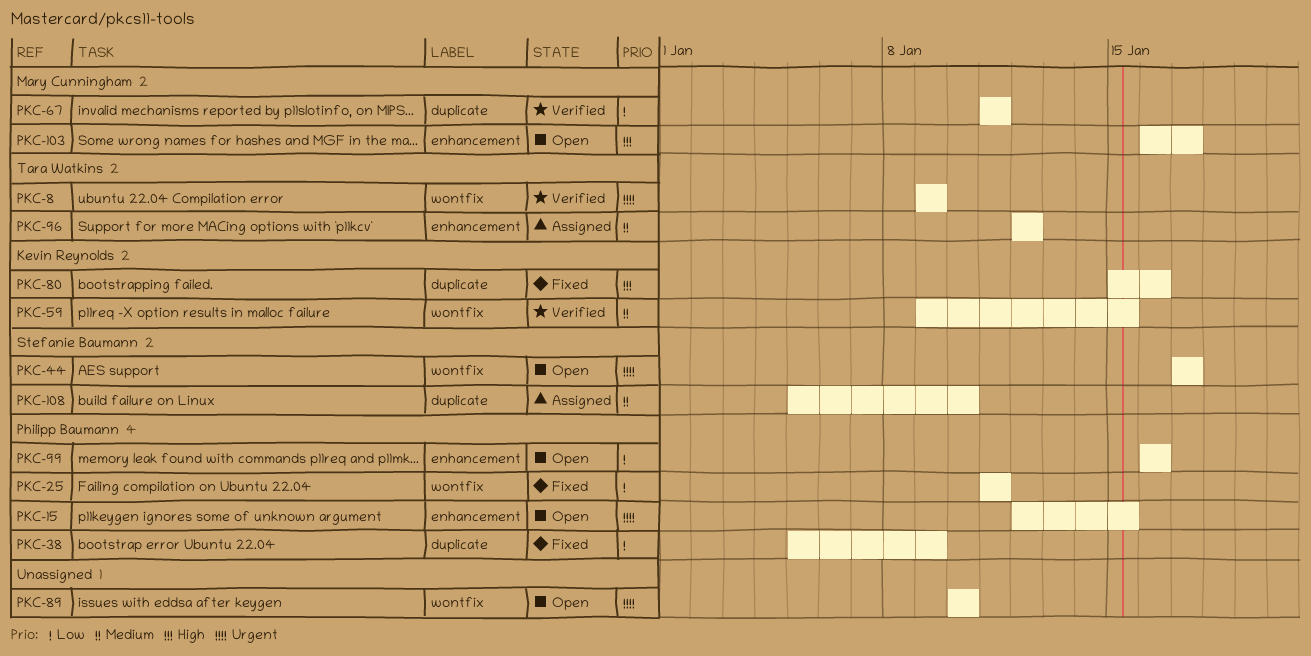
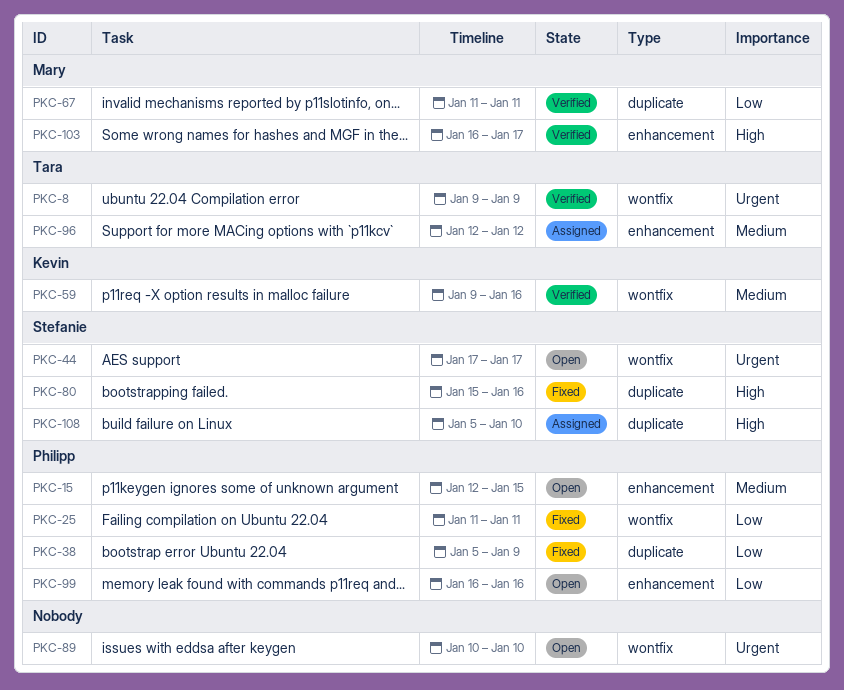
PKC-15, priority: Urgent -> Medium
PKC-59, due: Jan 15 -> Jan 16
PKC-80, owner: Kevin Reynolds -> Stefanie Baumann
PKC-103, status: Open -> Verified
PKC-108, priority: Medium -> High

